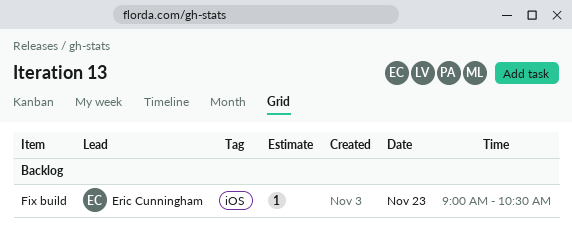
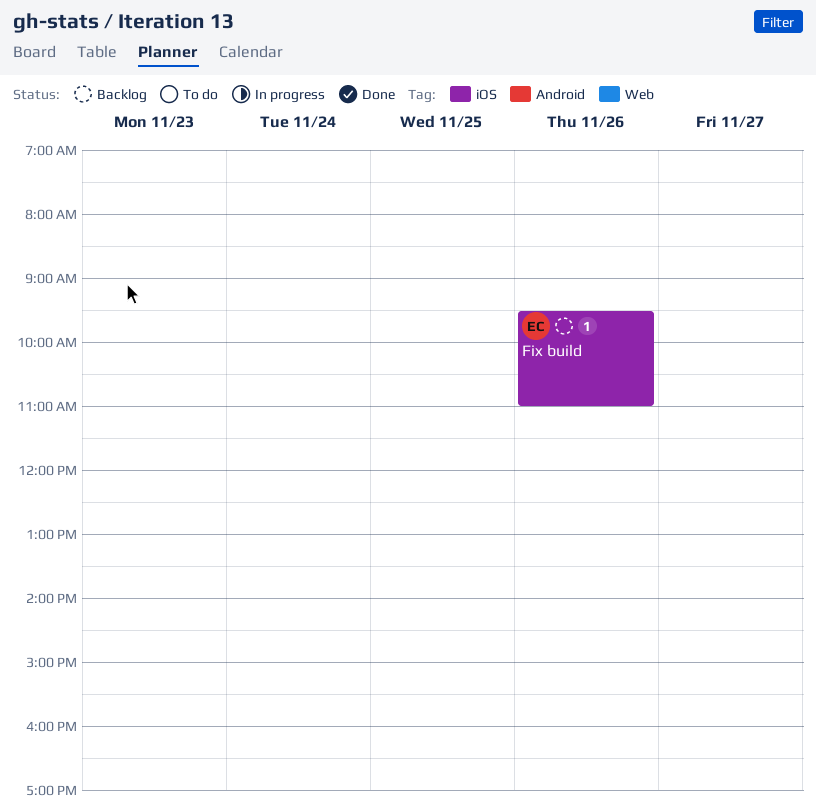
Fix build, day: Nov 23 -> Nov 26
Fix build, begins: 09:00 -> 09:30
Fix build, ends: 10:30 -> 11:00

